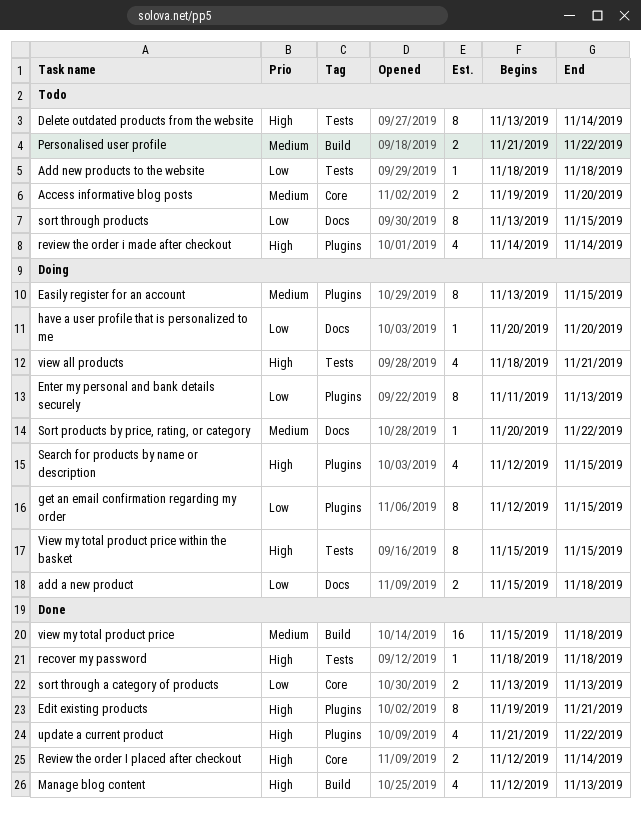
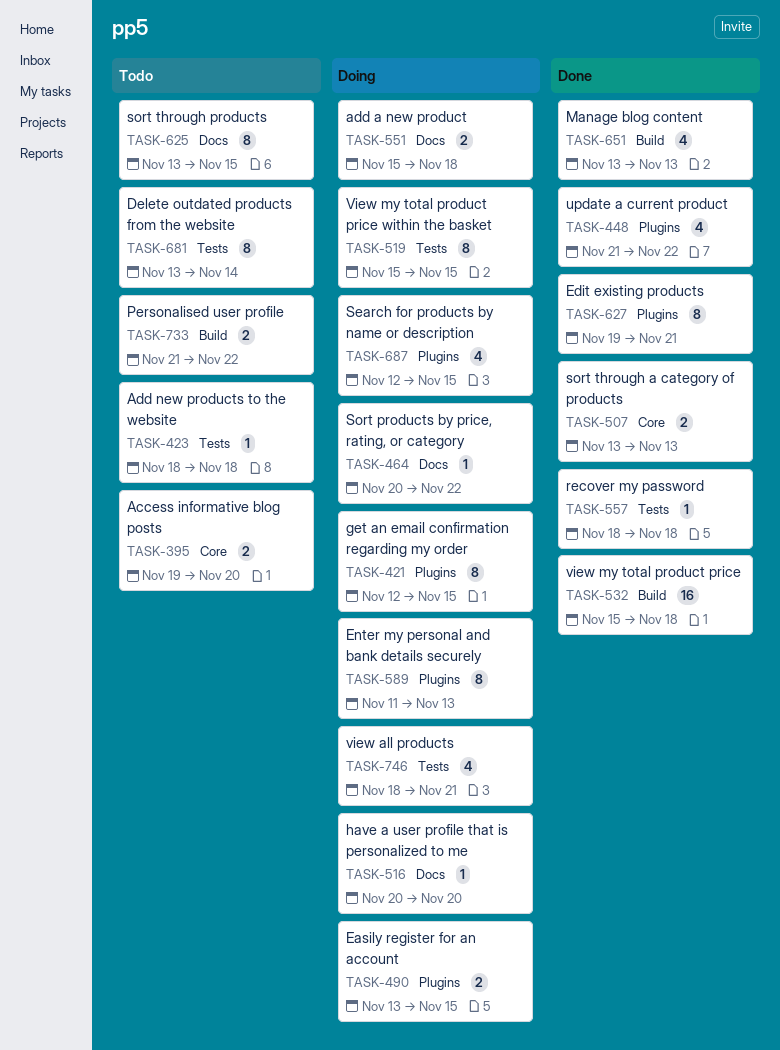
Easily register for an account, estimate: 8 -> 2
Manage blog content, start: Nov 12 -> Nov 13
review the order i made after checkout: present -> none
Review the order I placed after checkout: present -> none

